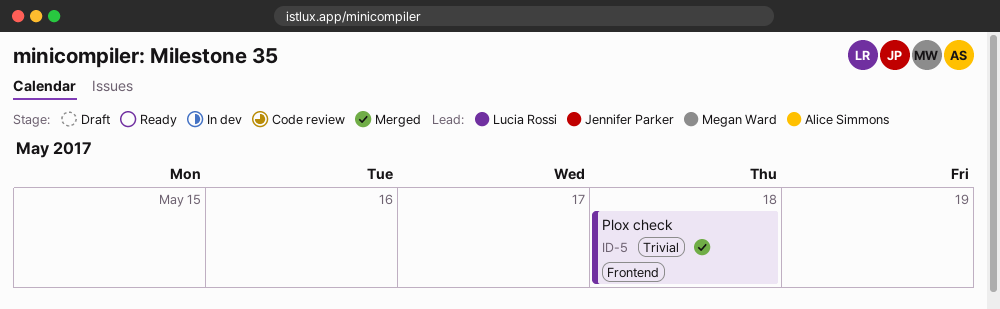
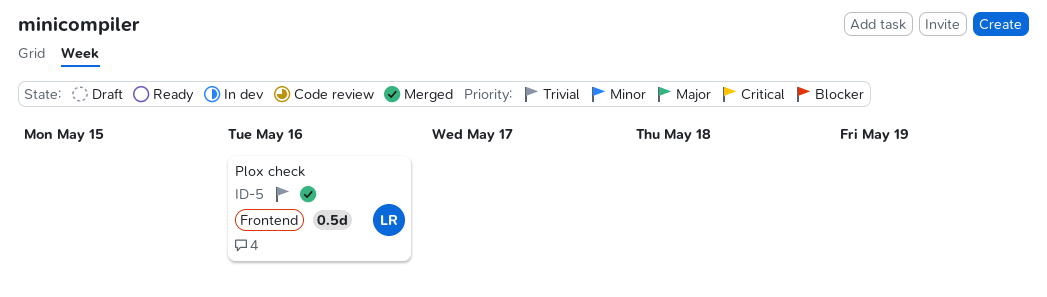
ID-5, due: May 18 -> May 16

